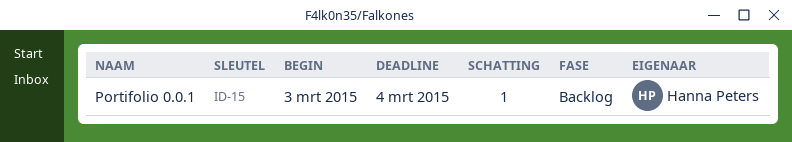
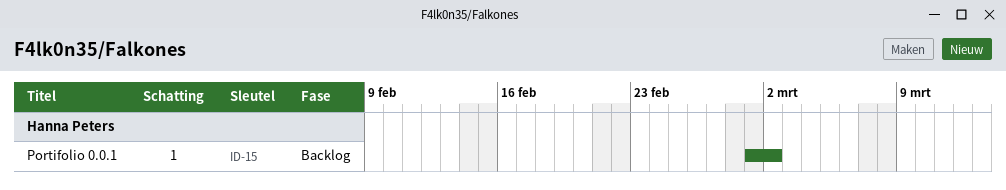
ID-15, start: Mar 3 -> Mar 1
ID-15, due: Mar 4 -> Mar 2

